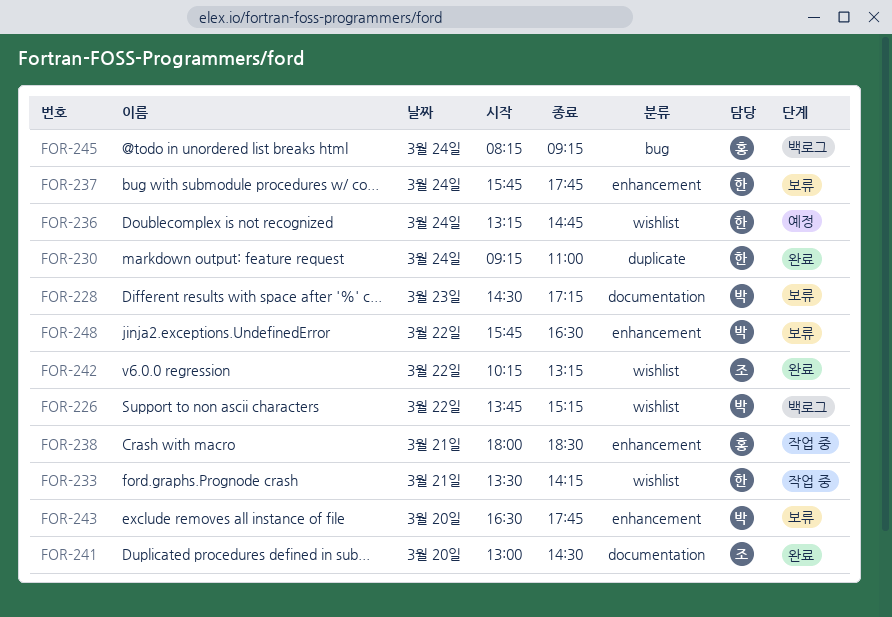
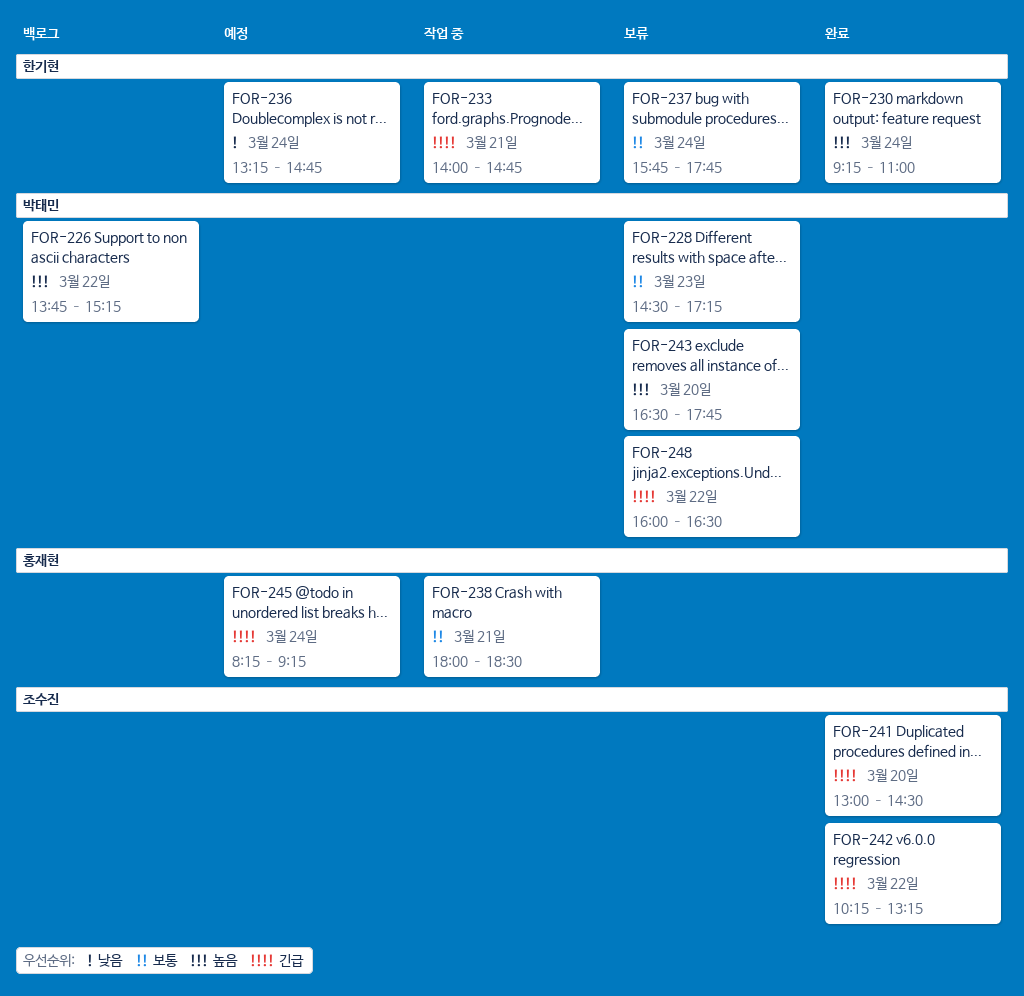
FOR-233, begins: 13:30 -> 14:00
FOR-233, ends: 14:15 -> 14:45
FOR-245, status: 백로그 -> 예정
FOR-248, begins: 15:45 -> 16:00

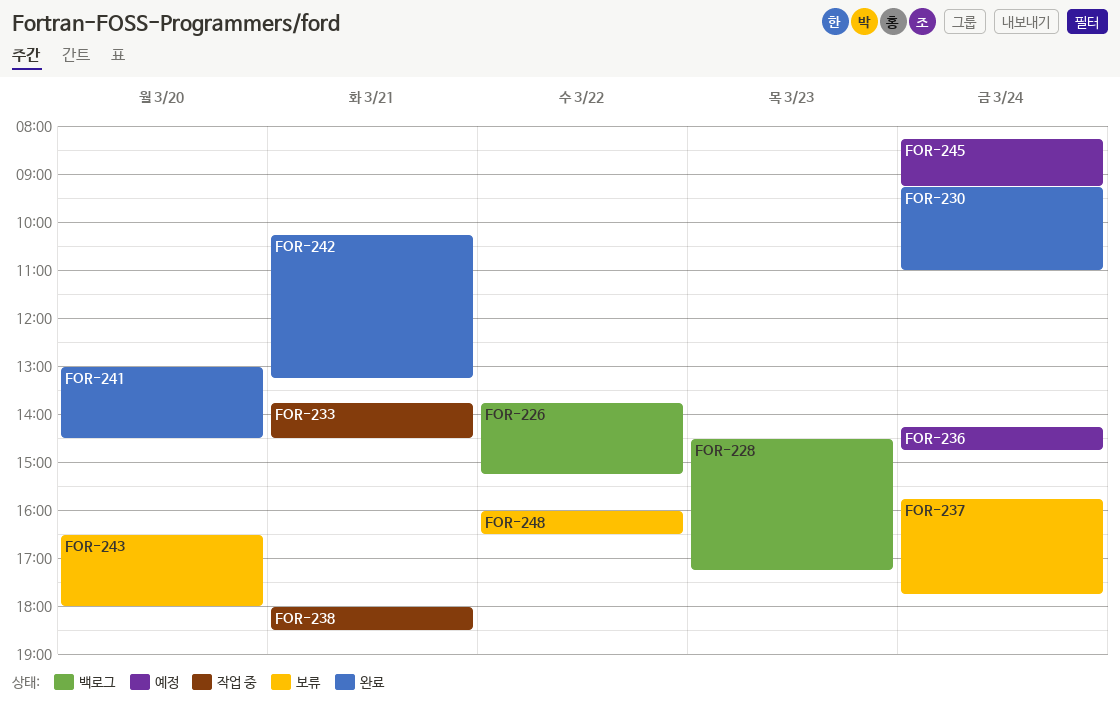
FOR-228, status: 보류 -> 백로그
FOR-233, begins: 14:00 -> 13:45
FOR-233, ends: 14:45 -> 14:30
FOR-236, begins: 13:15 -> 14:15
FOR-242, day: Mar 22 -> Mar 21
FOR-243, ends: 17:45 -> 18:00

